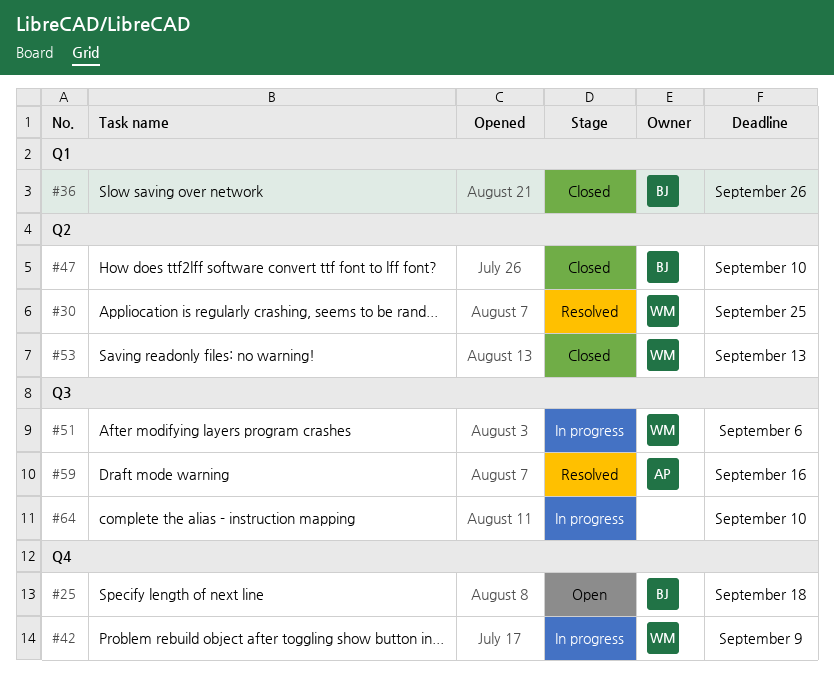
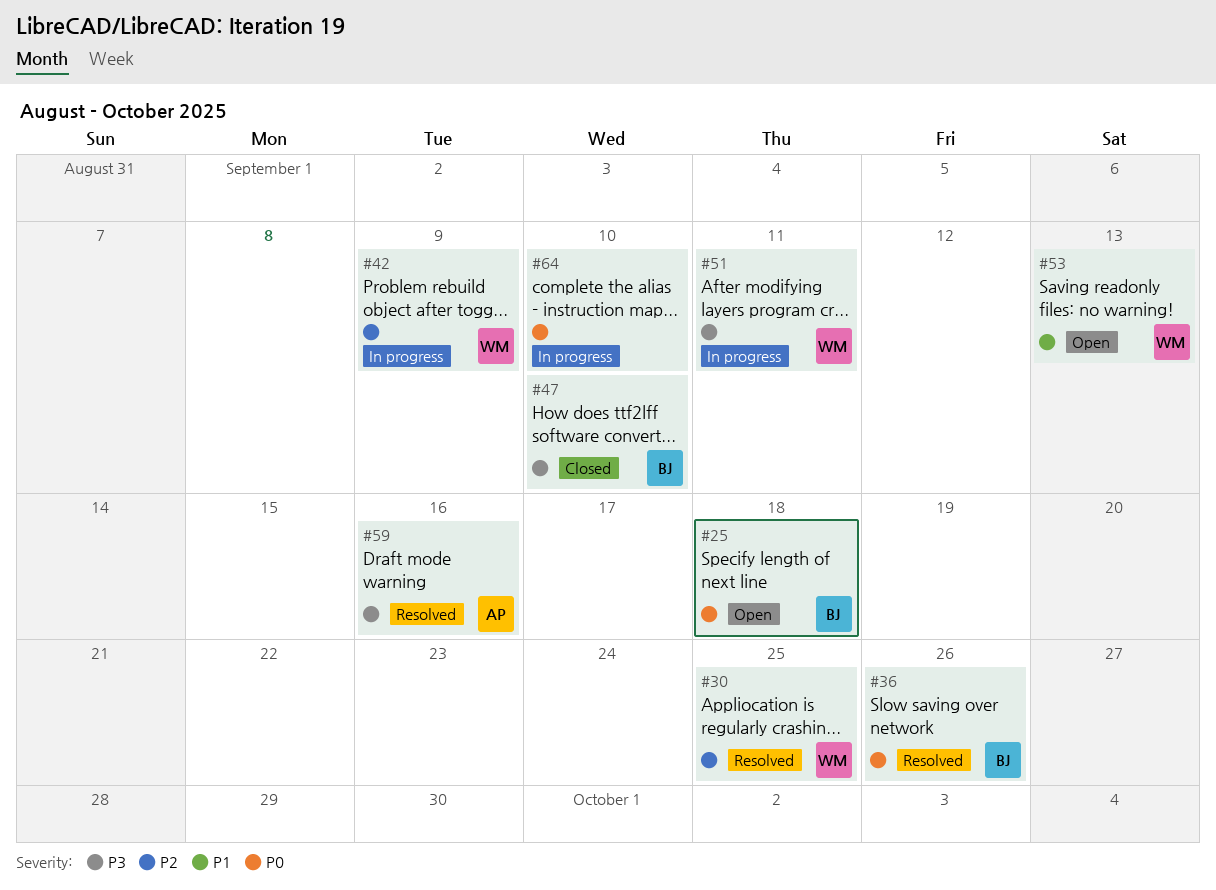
#36, status: Closed -> Resolved
#51, due: Sep 6 -> Sep 11
#53, status: Closed -> Open

